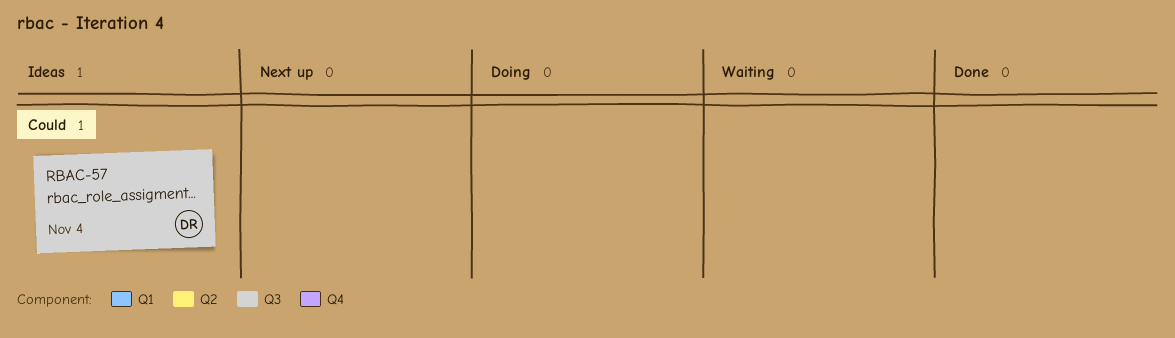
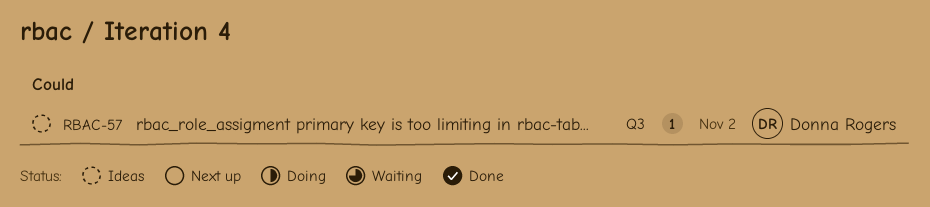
RBAC-57, due: Nov 4 -> Nov 2

